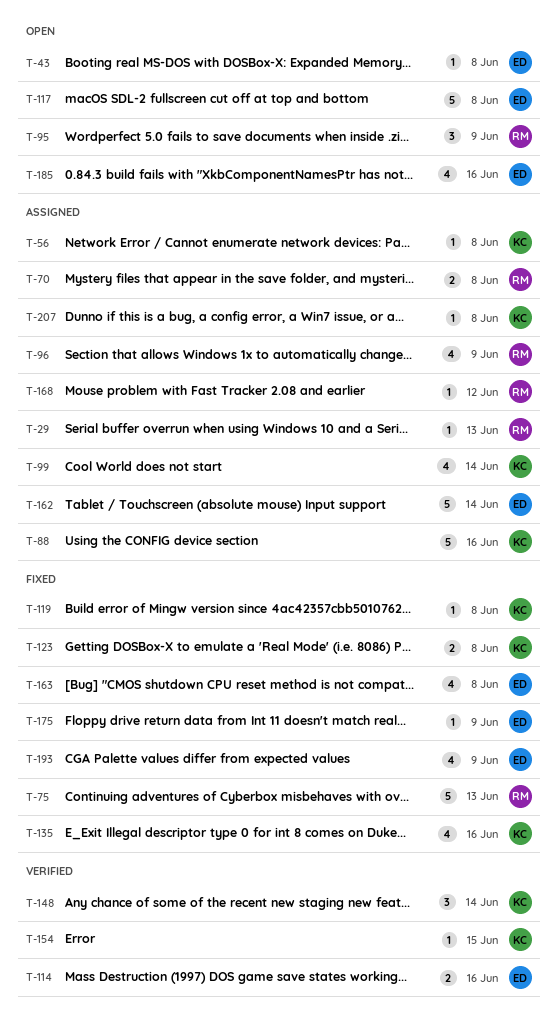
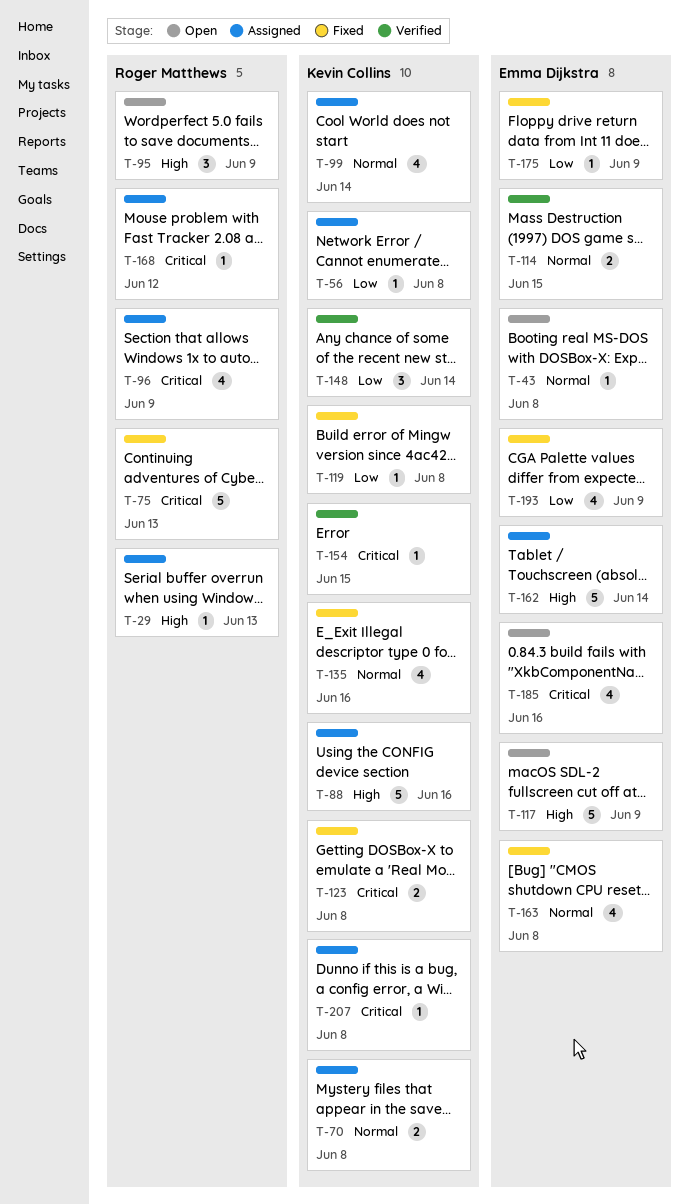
T-70, owner: Roger Matthews -> Kevin Collins
T-114, due: Jun 16 -> Jun 15
T-117, due: Jun 8 -> Jun 9

